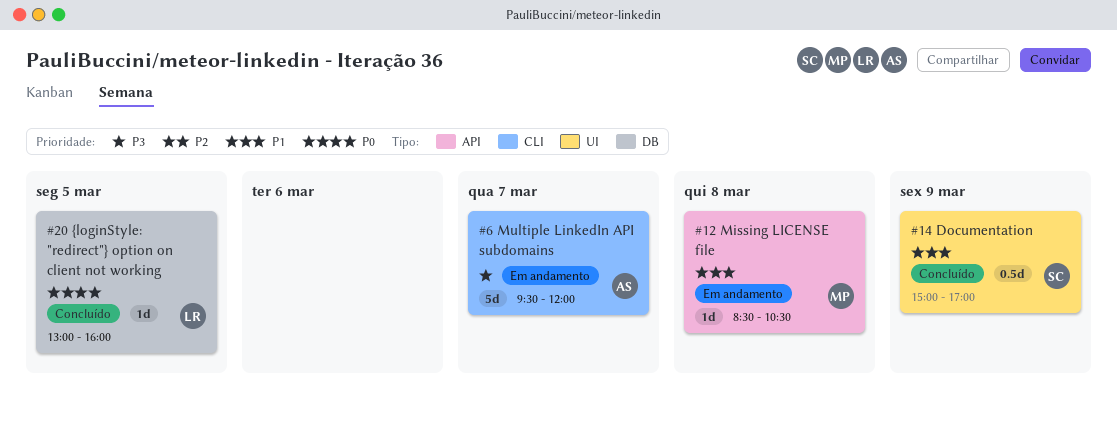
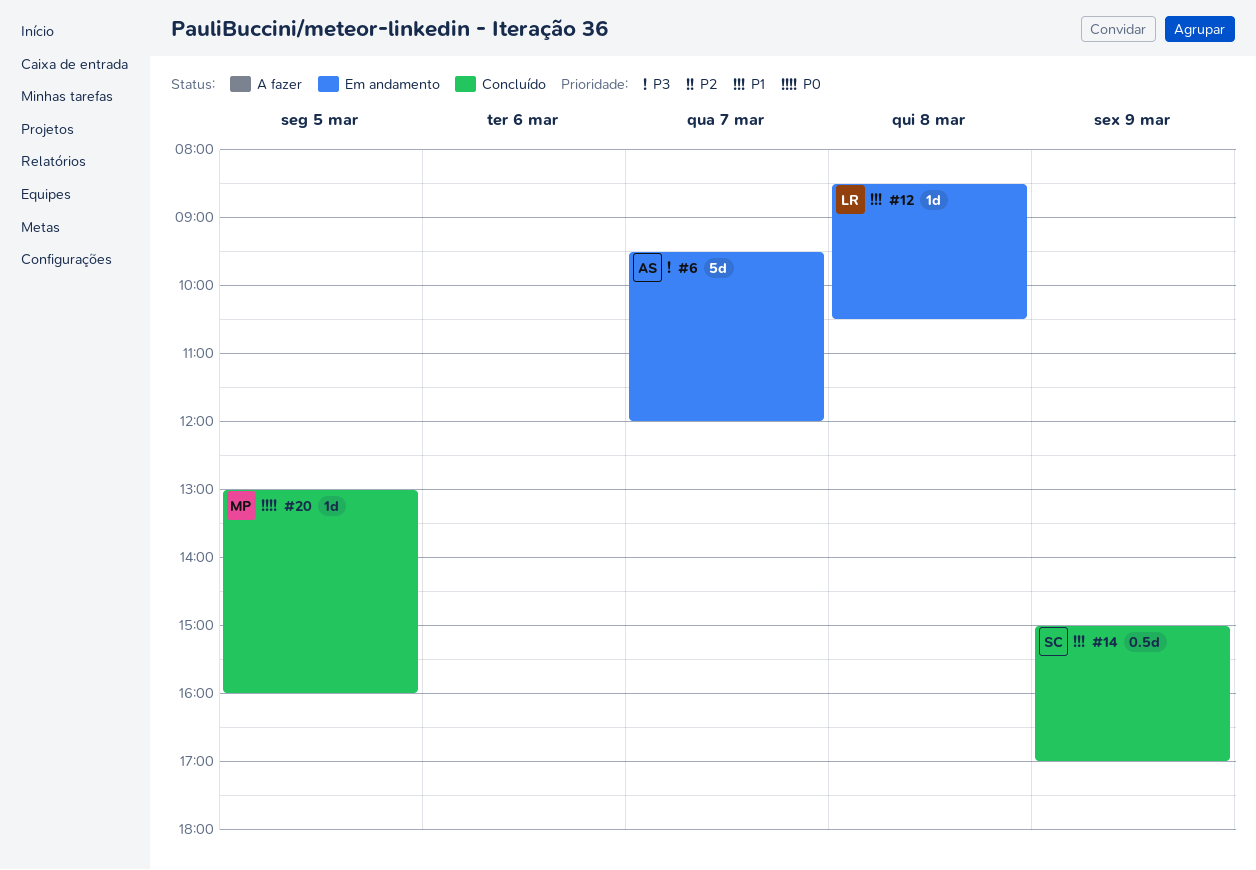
#12, owner: MP -> LR
#20, owner: LR -> MP

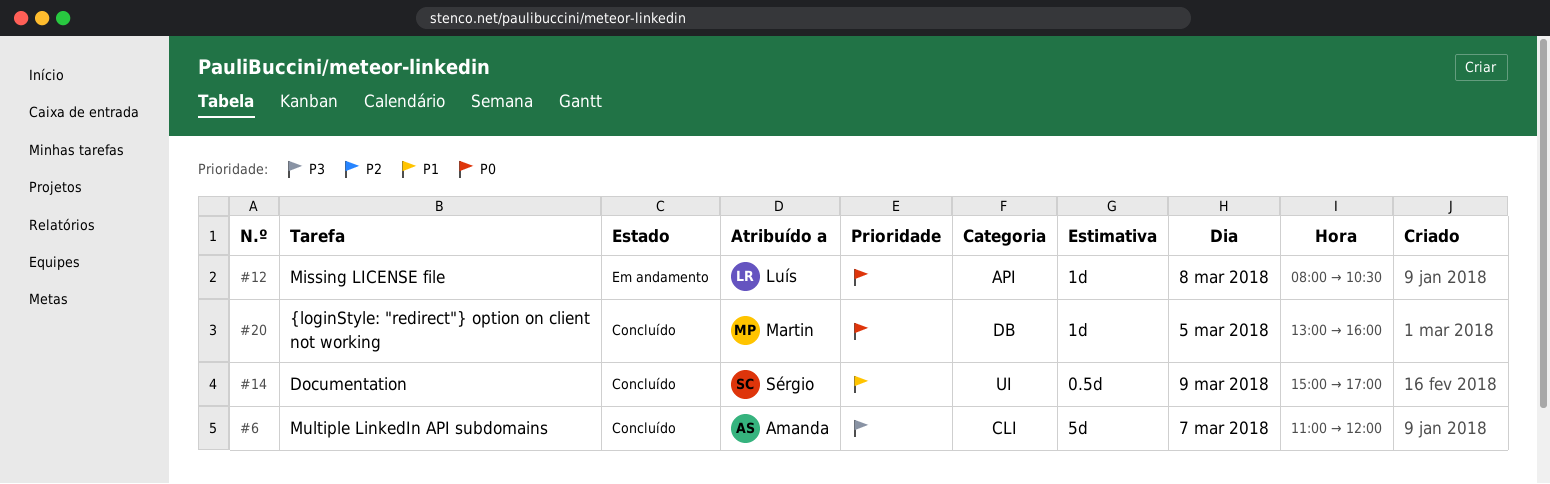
#6, status: Em andamento -> Concluído
#6, begins: 09:30 -> 11:00
#12, priority: P1 -> P0
#12, begins: 08:30 -> 08:00

